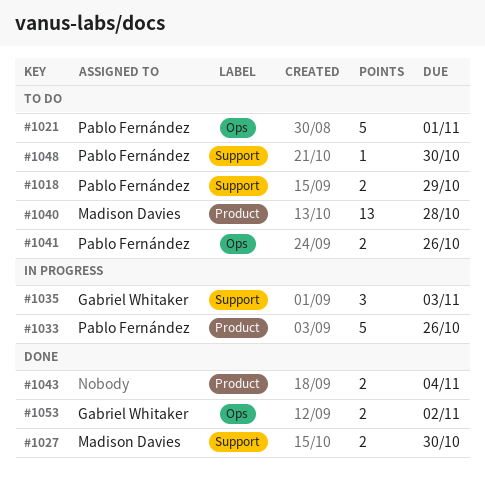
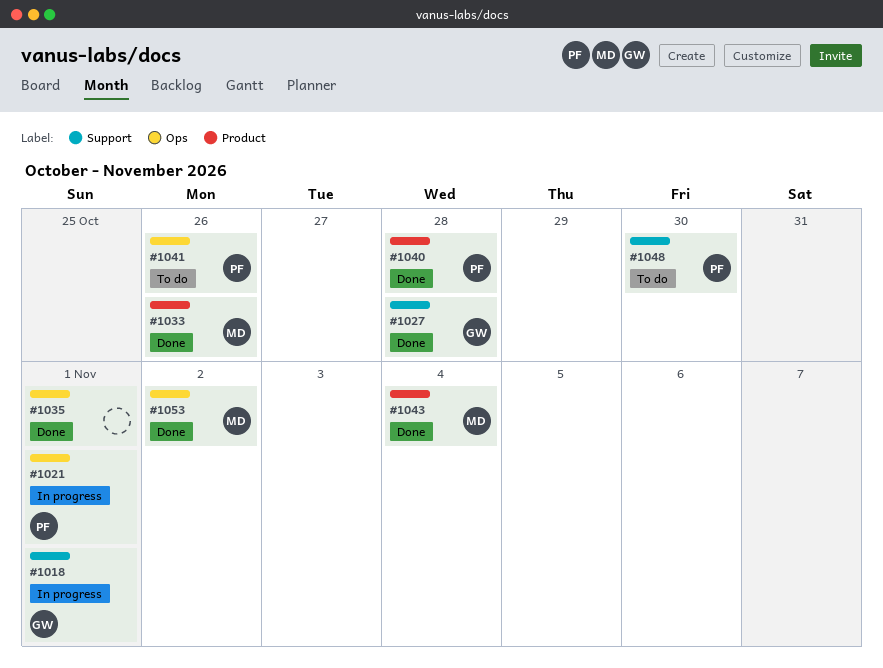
#1018, status: To do -> In progress
#1018, owner: Pablo Fernández -> Gabriel Whitaker
#1018, due: Oct 29 -> Nov 1
#1021, status: To do -> In progress
#1027, owner: Madison Davies -> Gabriel Whitaker
#1027, due: Oct 30 -> Oct 28
#1033, status: In progress -> Done
#1033, owner: Pablo Fernández -> Madison Davies
#1035, status: In progress -> Done
#1035, owner: Gabriel Whitaker -> none
#1035, label: Support -> Ops
#1035, due: Nov 3 -> Nov 1
#1040, status: To do -> Done
#1040, owner: Madison Davies -> Pablo Fernández
#1043, owner: none -> Madison Davies
#1053, owner: Gabriel Whitaker -> Madison Davies

